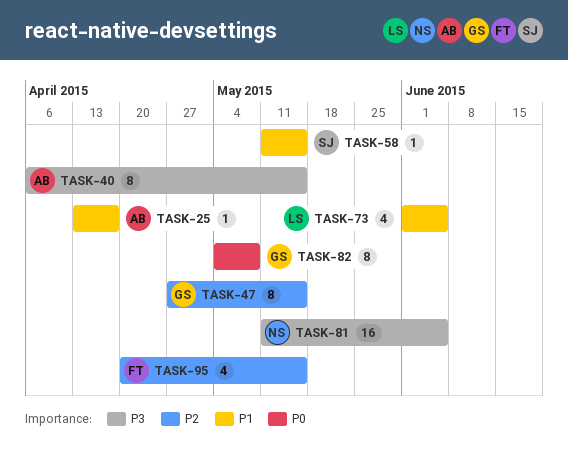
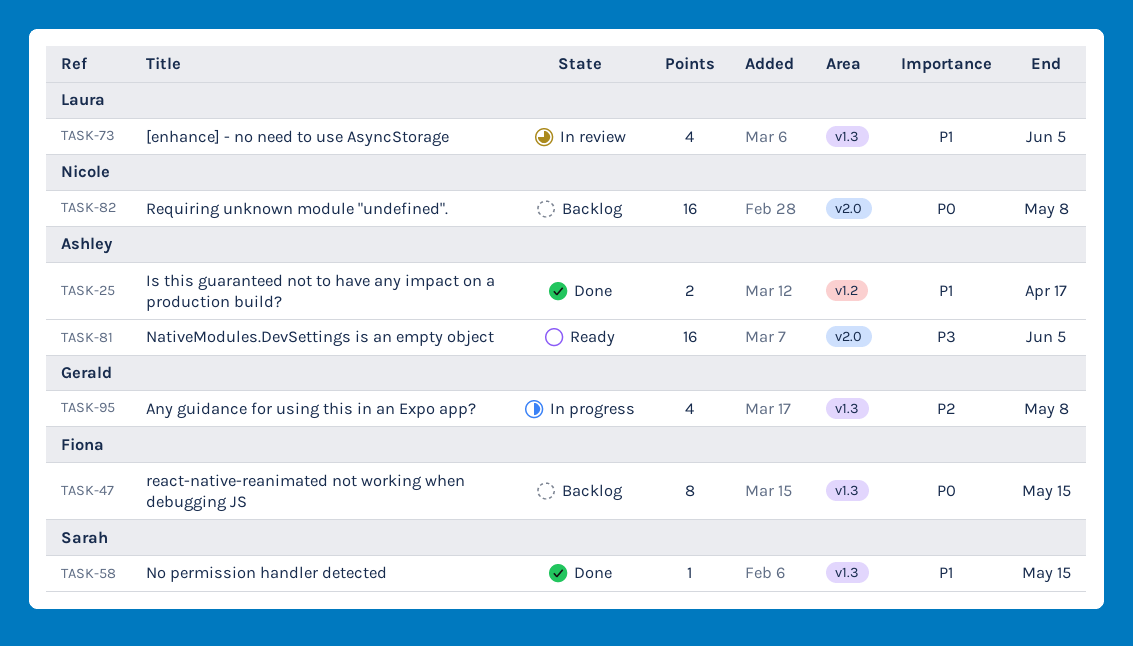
TASK-25, estimate: 1 -> 2
TASK-40: present -> none
TASK-47, owner: Gerald -> Fiona
TASK-47, priority: P2 -> P0
TASK-81, owner: Nicole -> Ashley
TASK-82, owner: Gerald -> Nicole
TASK-82, estimate: 8 -> 16
TASK-95, owner: Fiona -> Gerald
TASK-95, due: May 15 -> May 8

